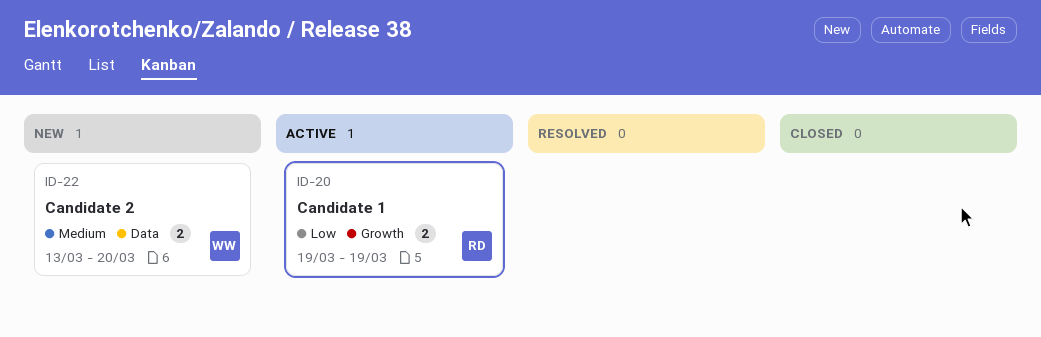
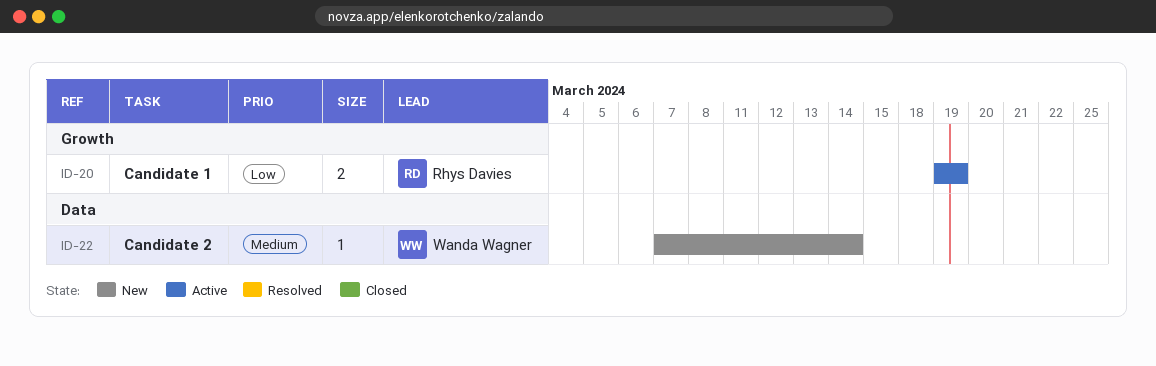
ID-22, estimate: 2 -> 1
ID-22, start: Mar 13 -> Mar 7
ID-22, due: Mar 20 -> Mar 14

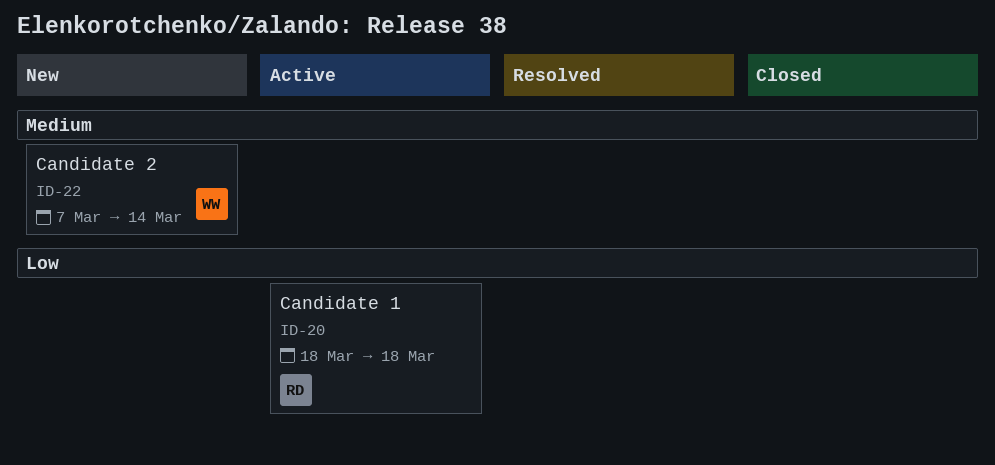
ID-20, start: Mar 19 -> Mar 18
ID-20, due: Mar 19 -> Mar 18

